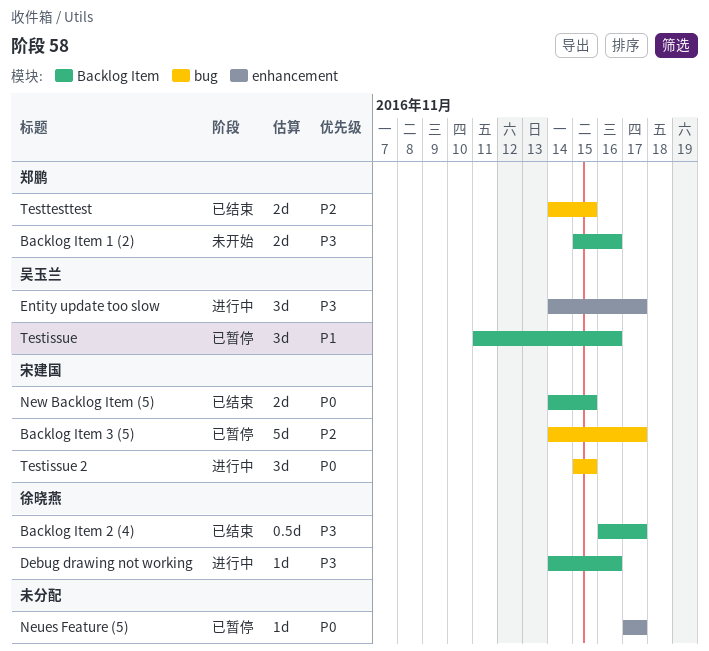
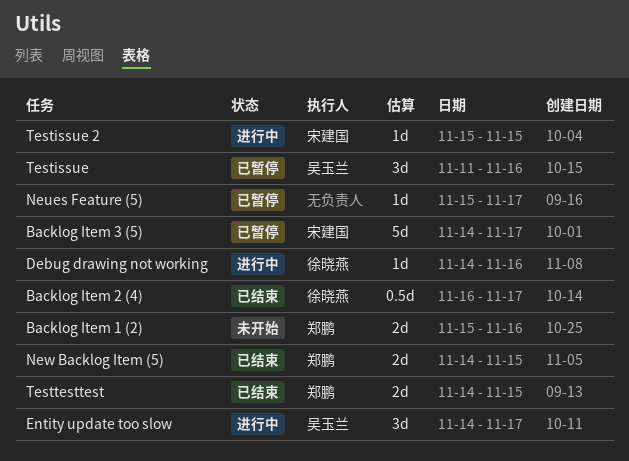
Neues Feature (5), start: Nov 17 -> Nov 15
New Backlog Item (5), owner: 宋建国 -> 郑鹏
Testissue 2, estimate: 3d -> 1d

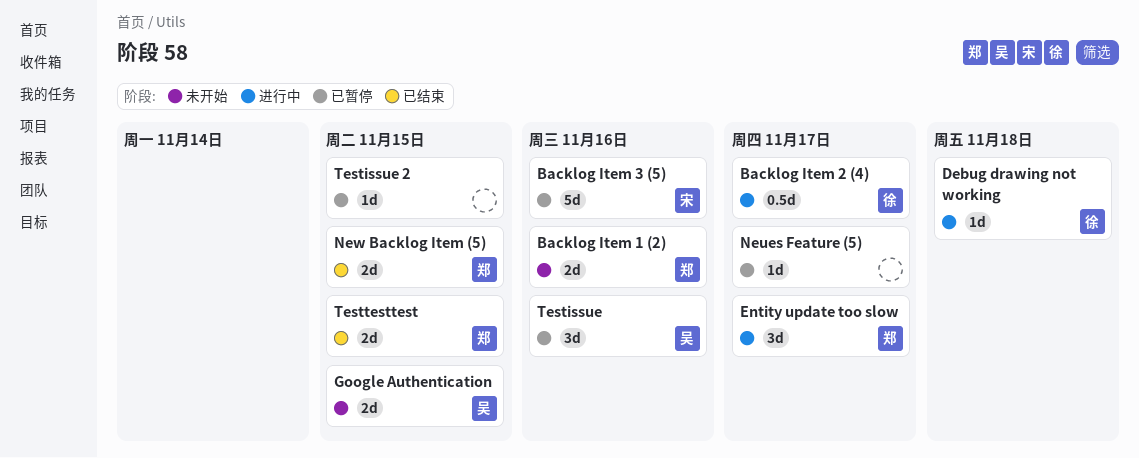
Backlog Item 2 (4), status: 已结束 -> 进行中
Backlog Item 3 (5), due: Nov 17 -> Nov 16
Debug drawing not working, due: Nov 16 -> Nov 18
Entity update too slow, owner: 吴玉兰 -> 郑鹏
Google Authentication: none -> present
Testissue 2, status: 进行中 -> 已暂停
Testissue 2, owner: 宋建国 -> none

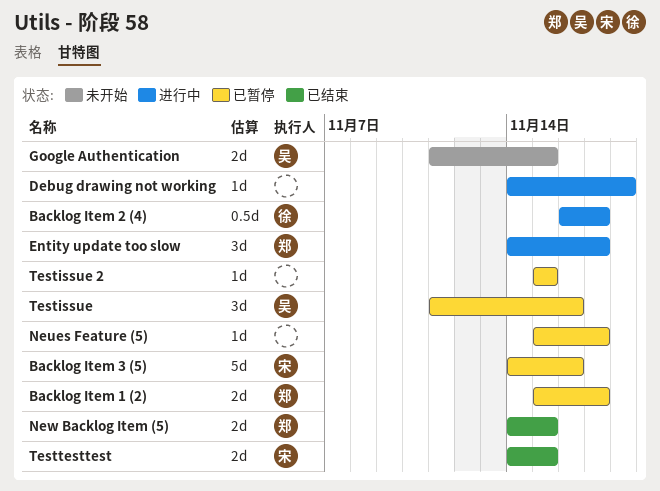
Backlog Item 1 (2), status: 未开始 -> 已暂停
Backlog Item 1 (2), due: Nov 16 -> Nov 17
Debug drawing not working, owner: 徐 -> none
Testtesttest, owner: 郑 -> 宋

